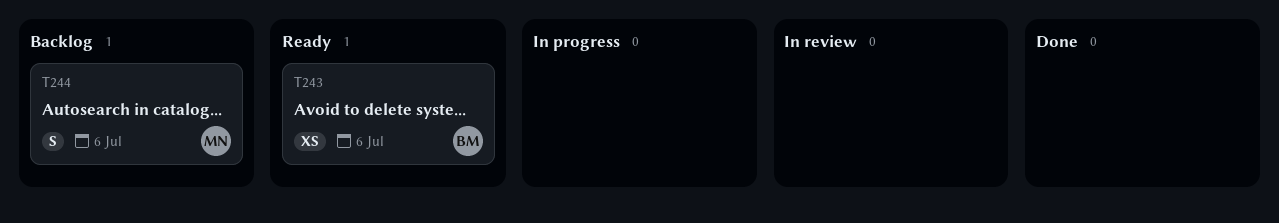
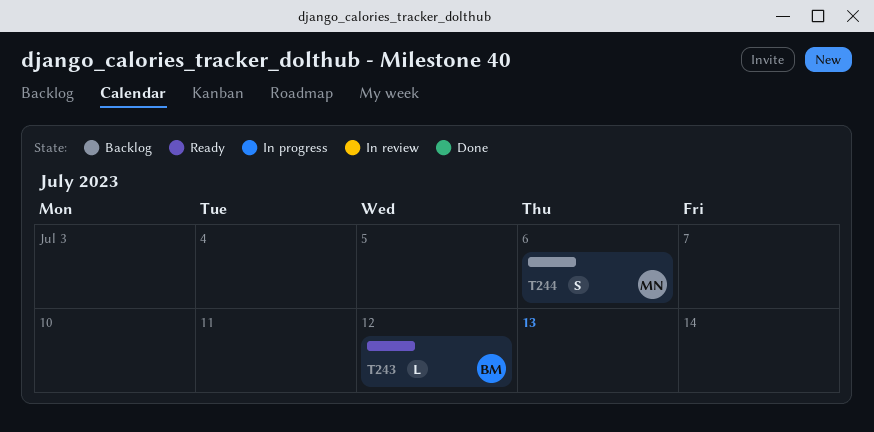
T243, estimate: XS -> L
T243, due: Jul 6 -> Jul 12

